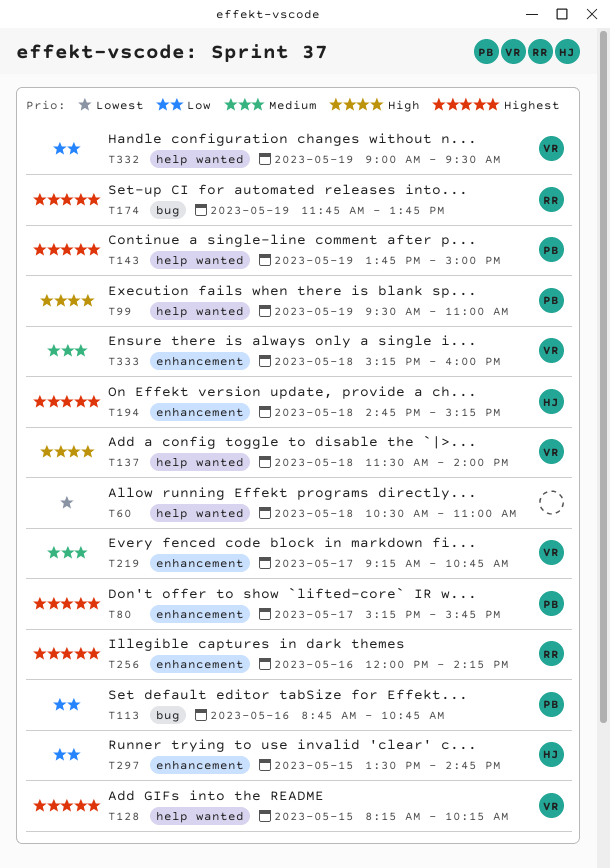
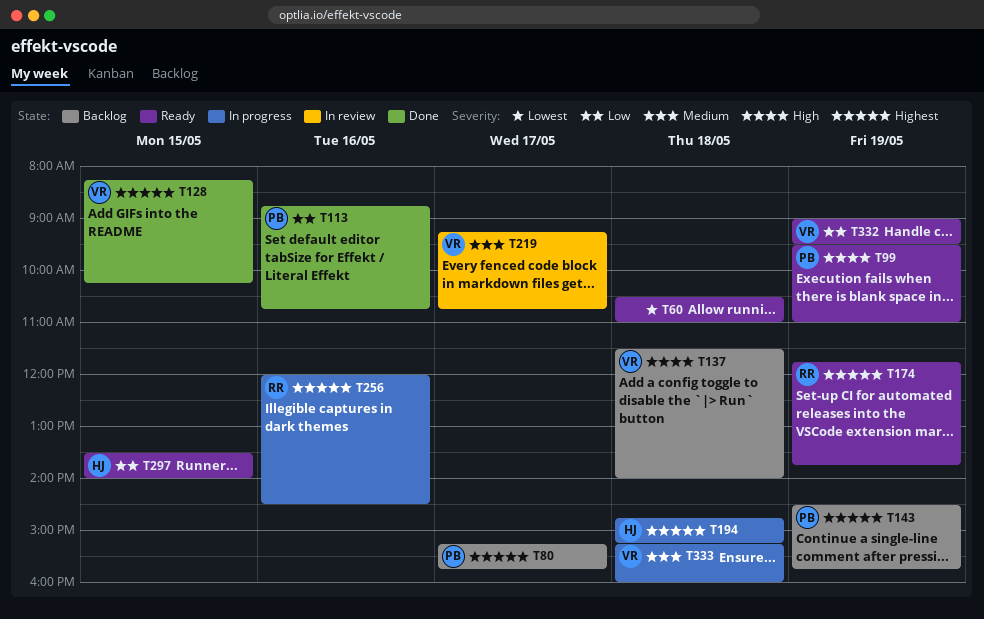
T143, begins: 13:45 -> 14:30
T143, ends: 15:00 -> 15:45
T256, ends: 14:15 -> 14:30
T297, ends: 14:45 -> 14:00

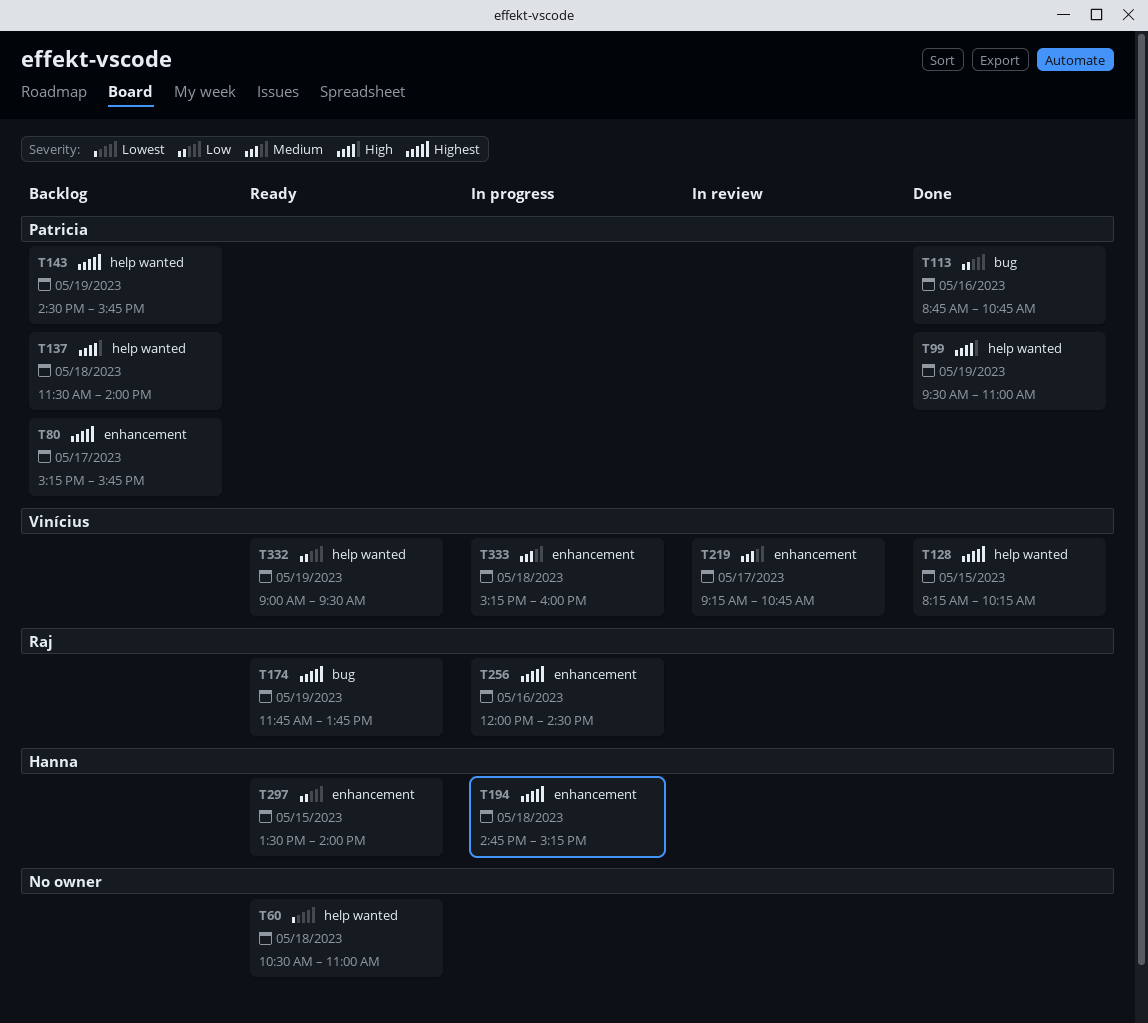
T99, status: Ready -> Done
T137, owner: Vinícius -> Patricia

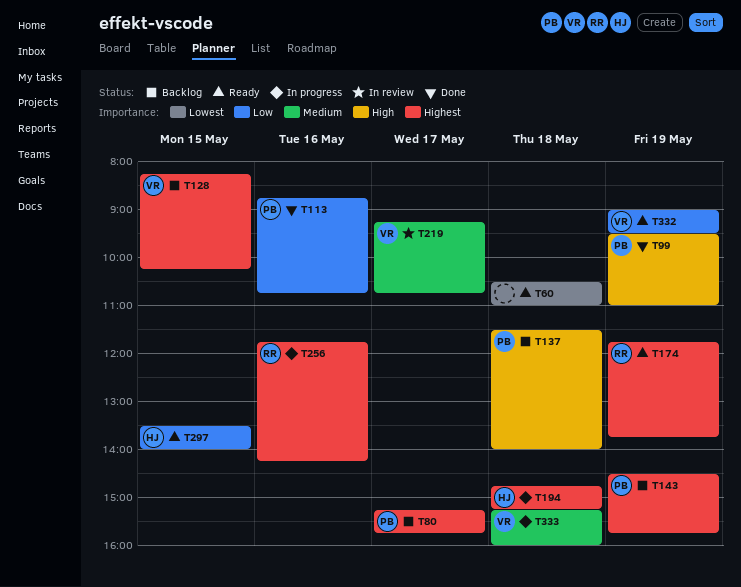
T128, status: Done -> Backlog
T256, begins: 12:00 -> 11:45
T256, ends: 14:30 -> 14:15

